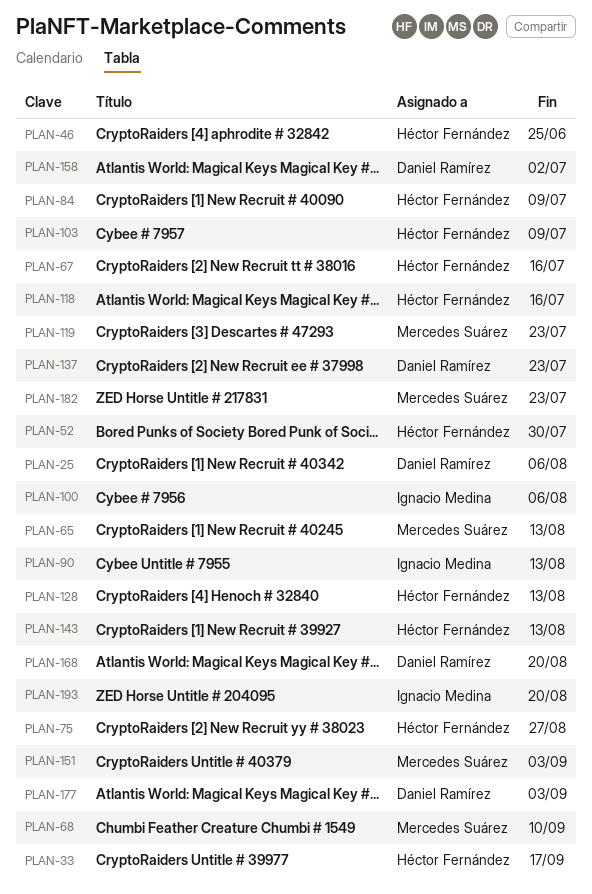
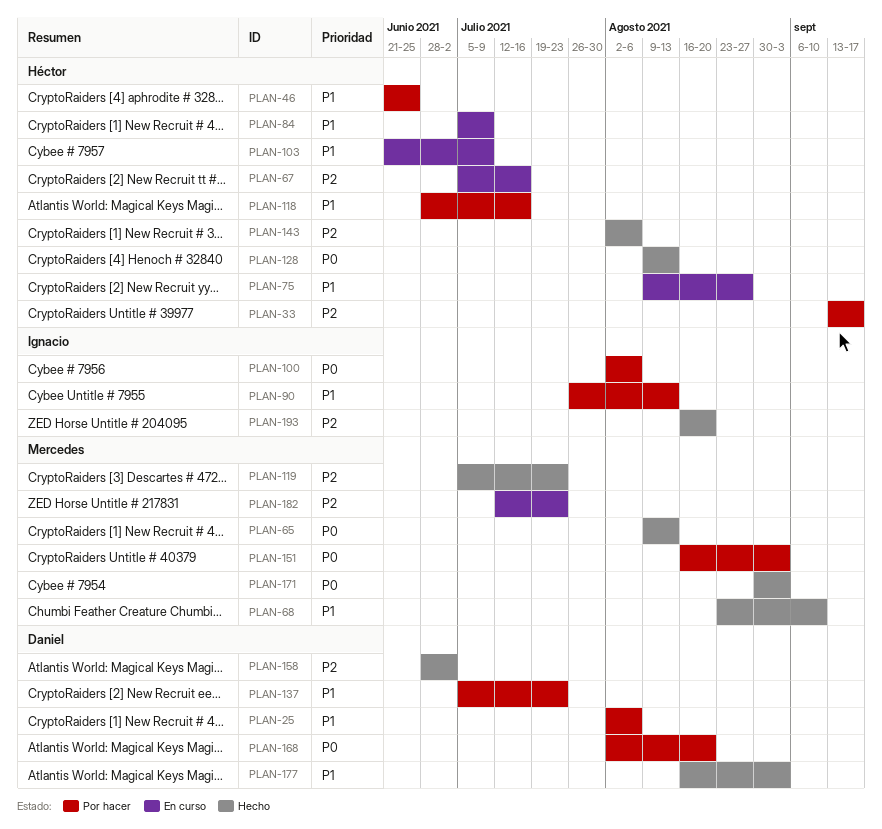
PLAN-52: present -> none
PLAN-143, due: Aug 13 -> Aug 6
PLAN-171: none -> present

